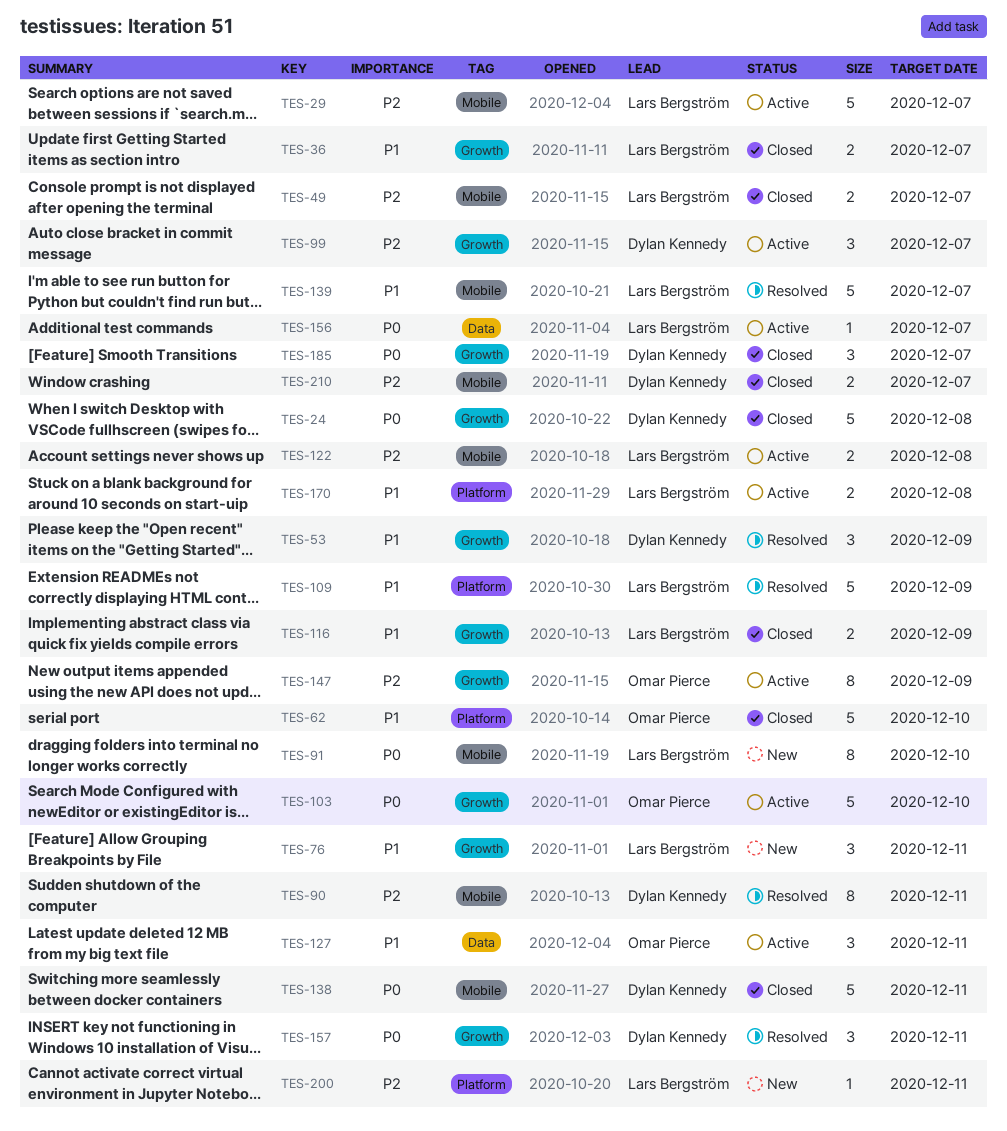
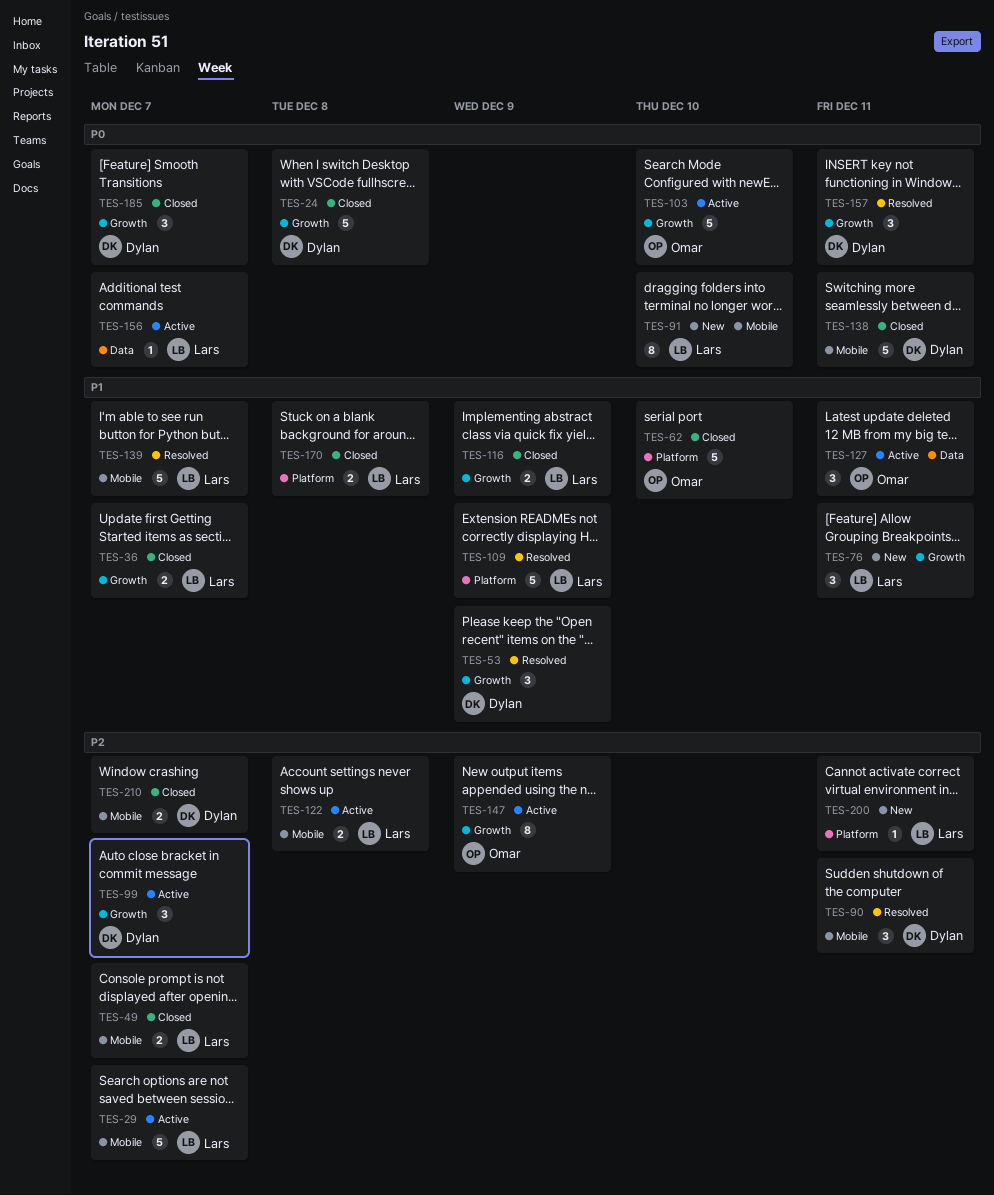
TES-90, estimate: 8 -> 3
TES-170, status: Active -> Closed

